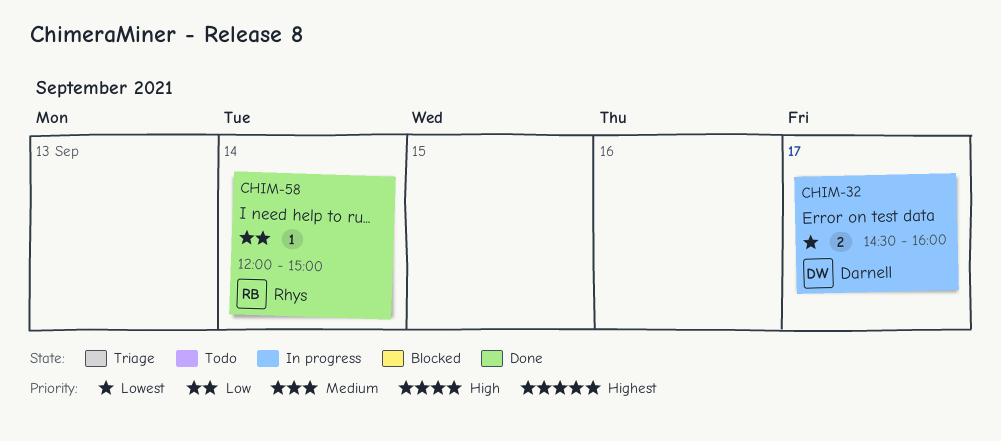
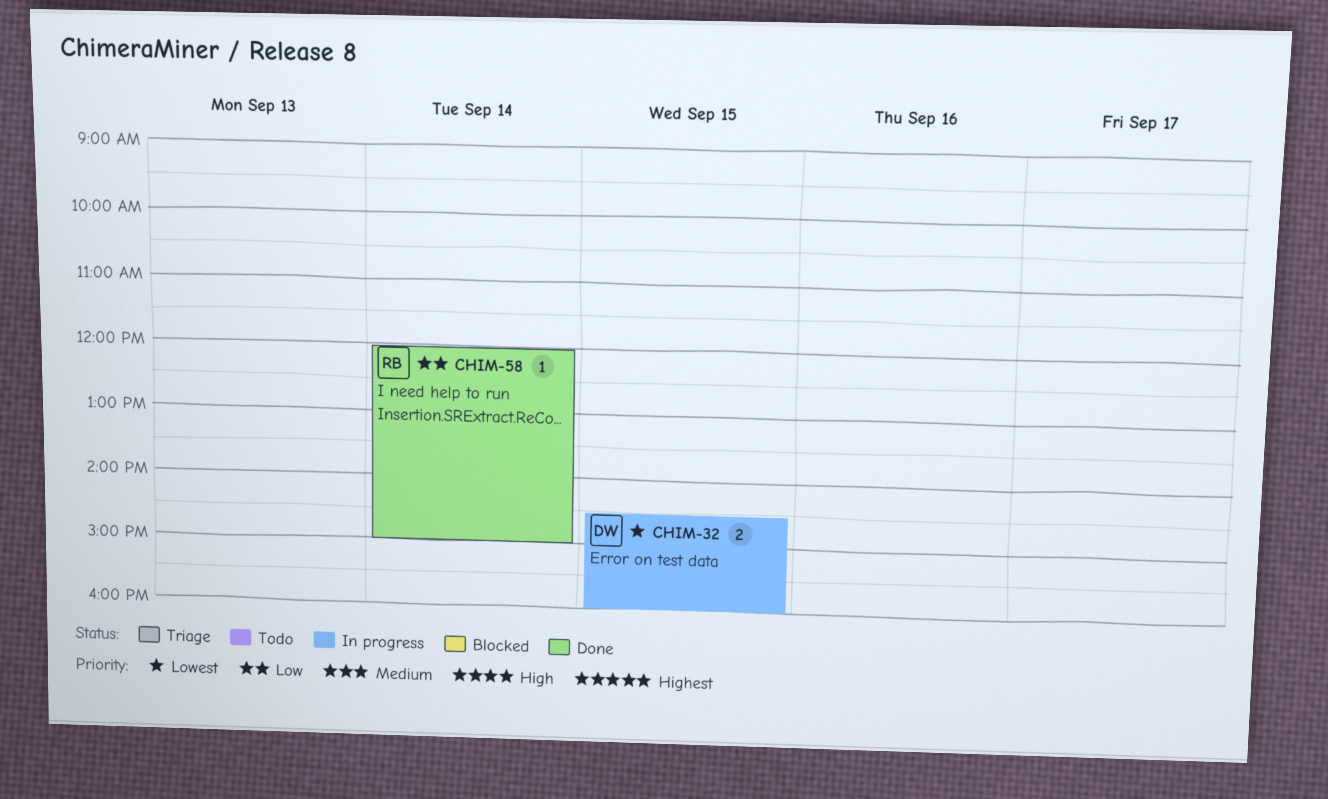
CHIM-32, day: Sep 17 -> Sep 15

